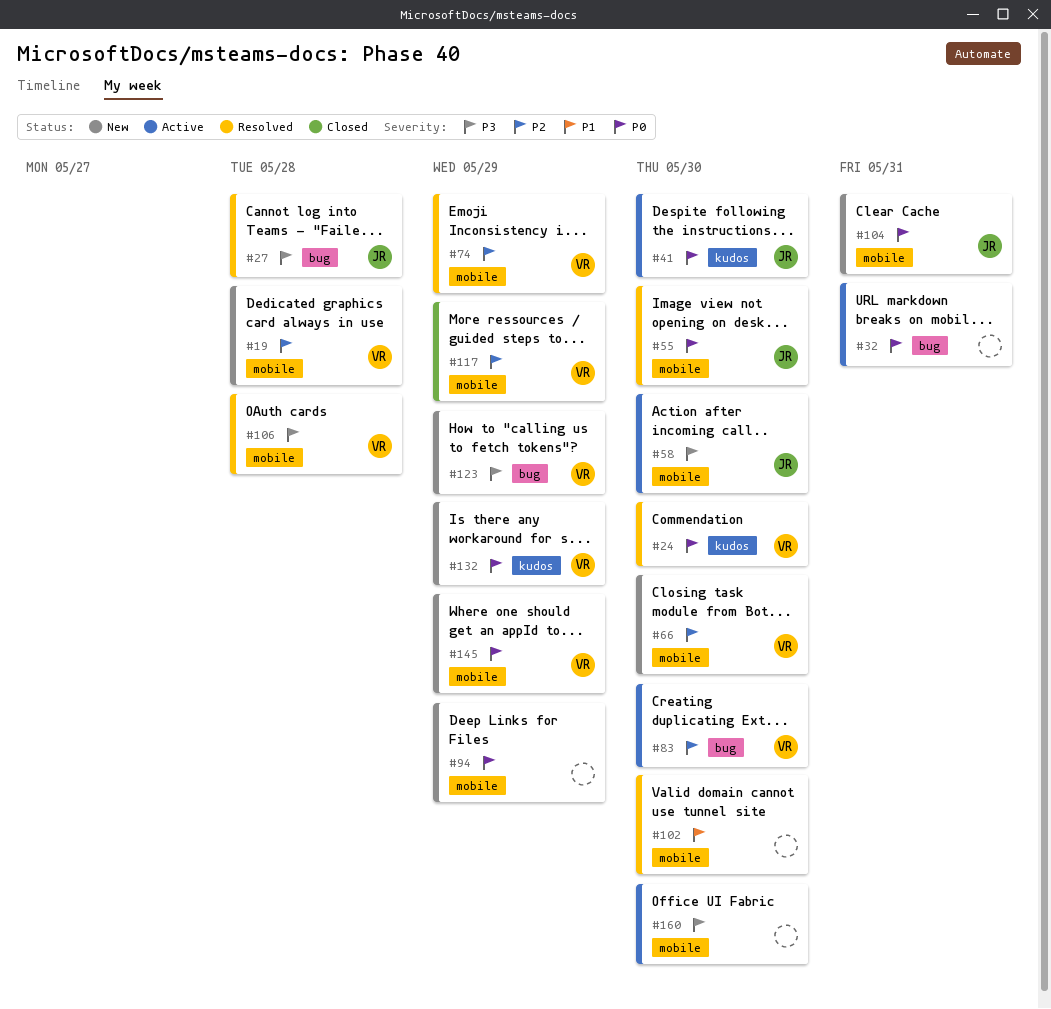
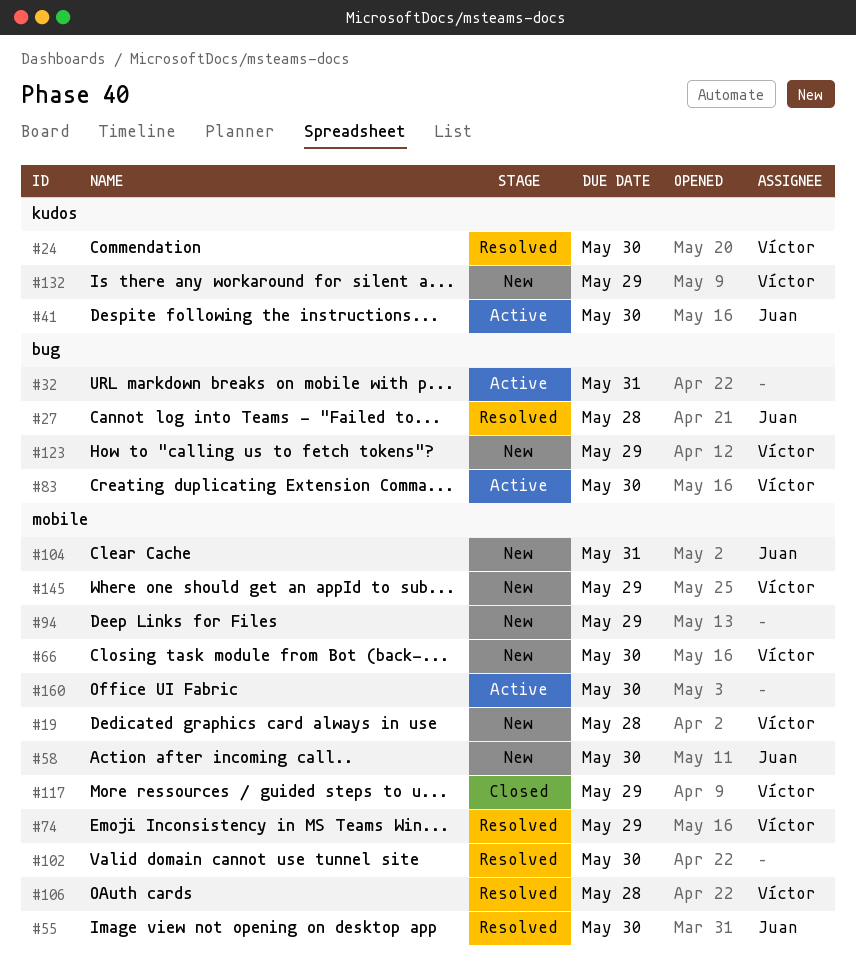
#58, status: Active -> New

